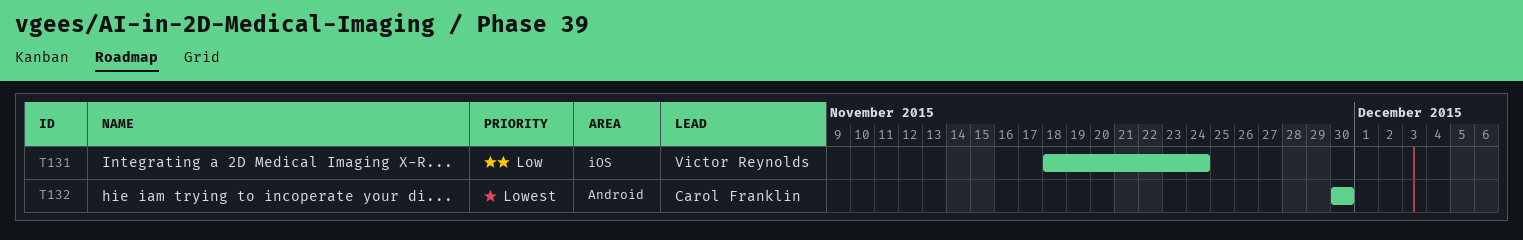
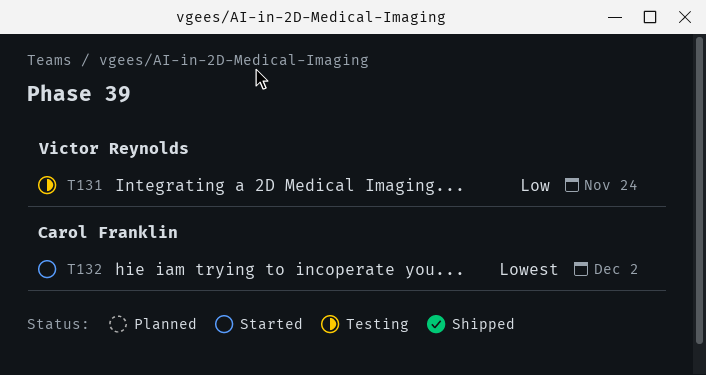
T132, due: Nov 30 -> Dec 2

